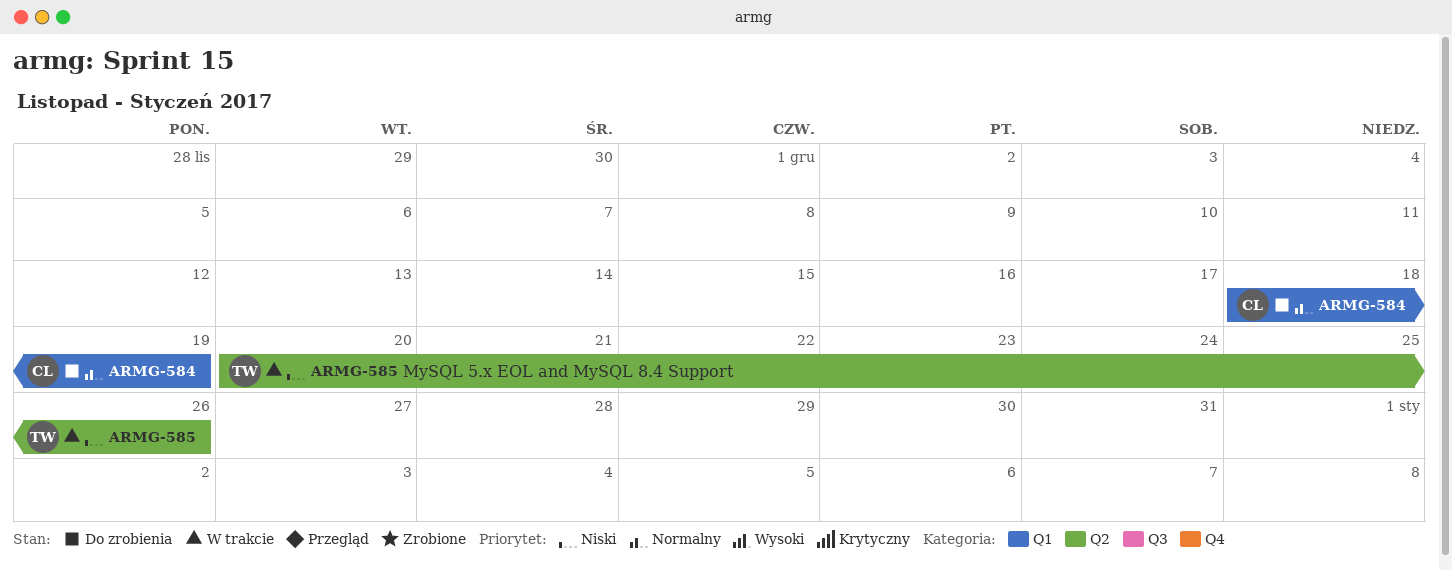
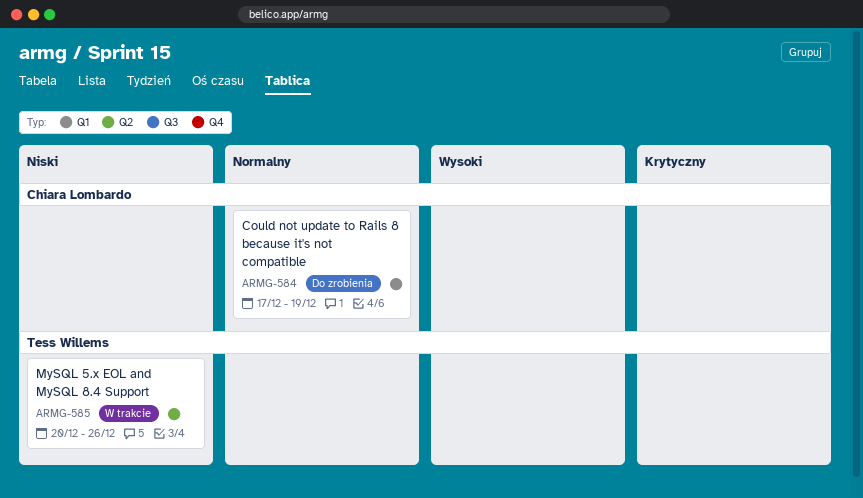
ARMG-584, start: Dec 18 -> Dec 17

